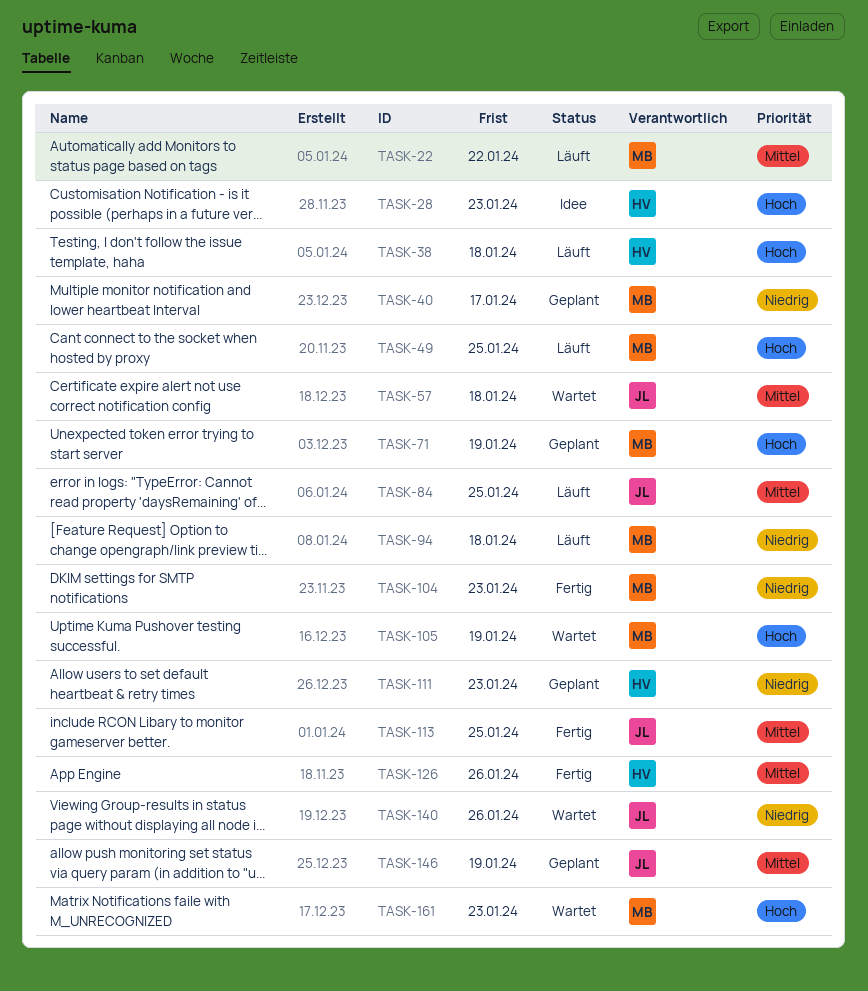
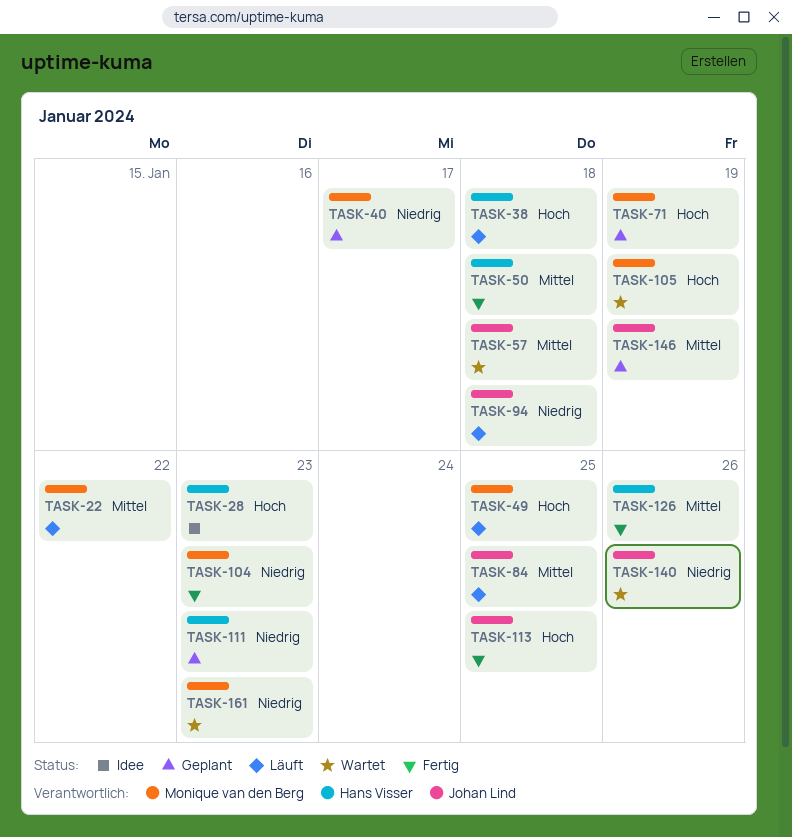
TASK-50: none -> present
TASK-94, owner: Monique van den Berg -> Johan Lind
TASK-113, priority: Mittel -> Hoch
TASK-161, priority: Hoch -> Niedrig

